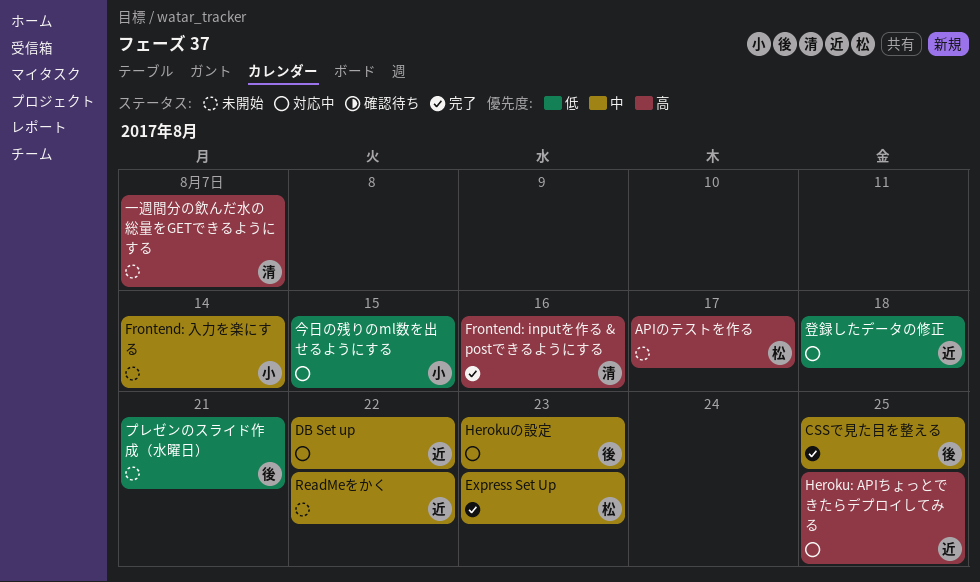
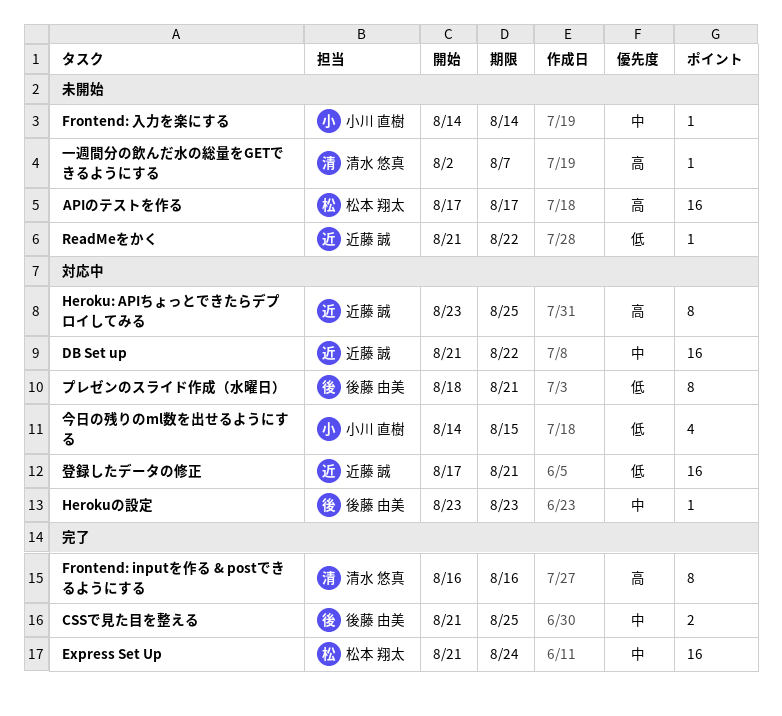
Express Set Up, due: Aug 23 -> Aug 24
ReadMeをかく, priority: 中 -> 低
プレゼンのスライド作成（水曜日）, status: 未開始 -> 対応中
登録したデータの修正, due: Aug 18 -> Aug 21

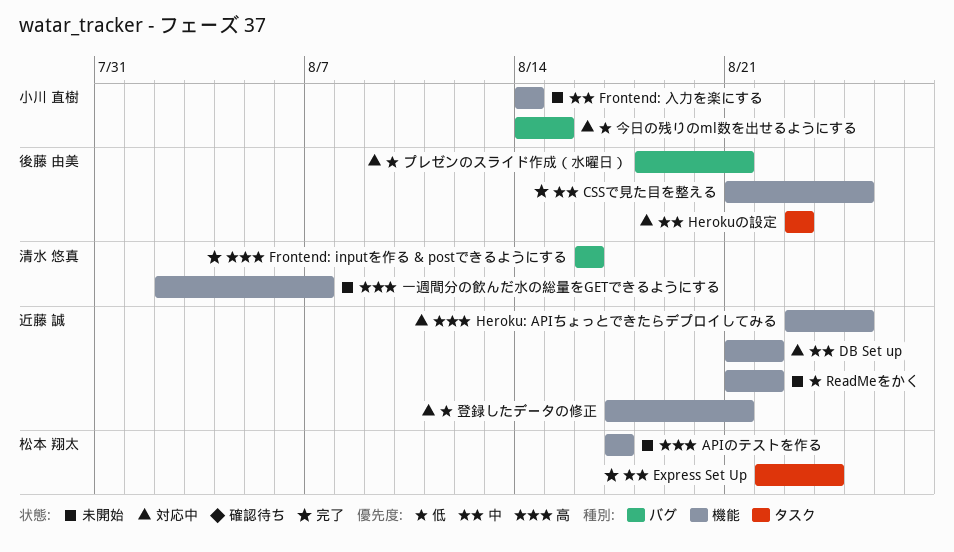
Express Set Up, start: Aug 21 -> Aug 22

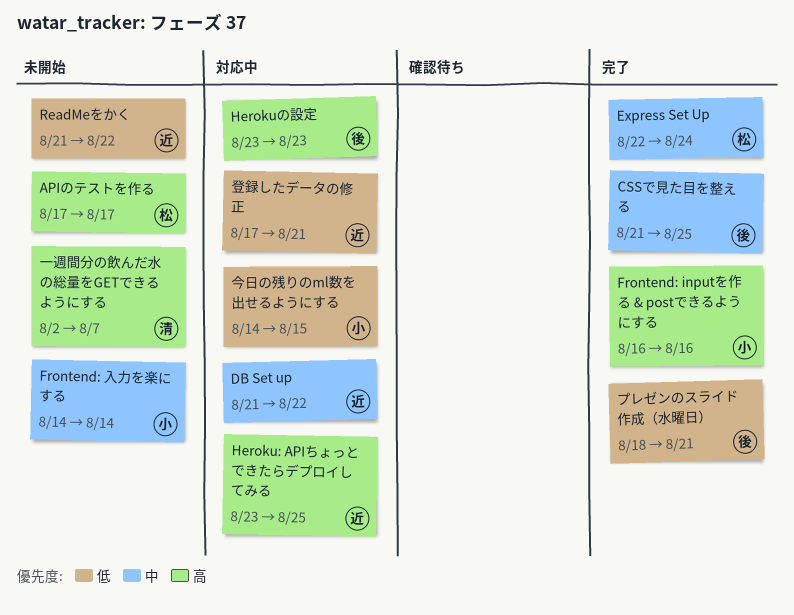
Frontend: inputを作る & postできるようにする, owner: 清水 悠真 -> 小川 直樹
Herokuの設定, priority: 中 -> 高
プレゼンのスライド作成（水曜日）, status: 対応中 -> 完了

